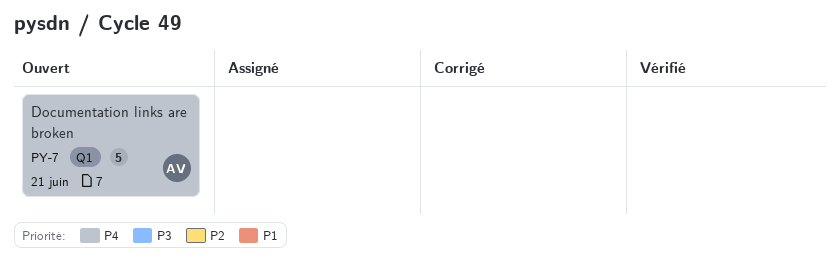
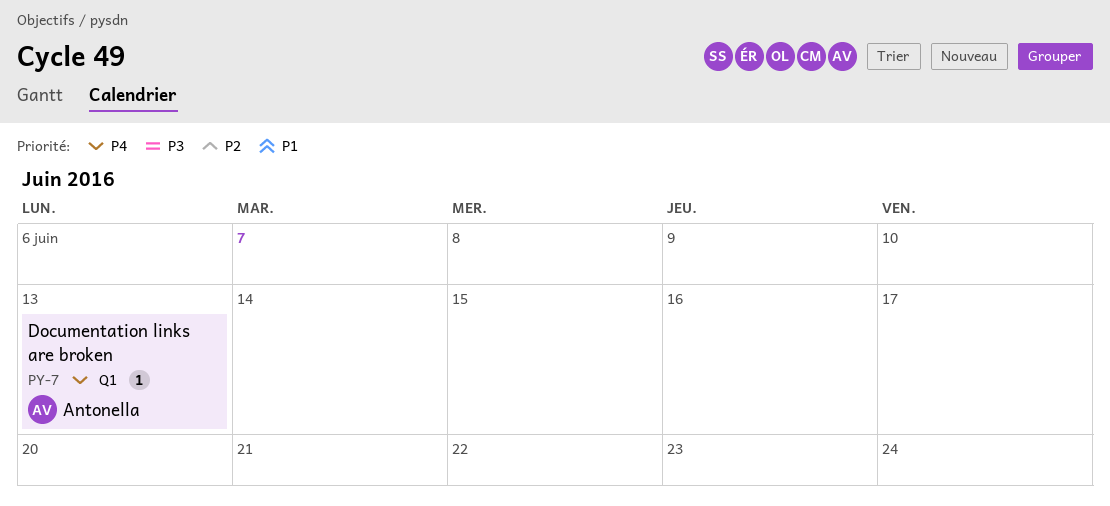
PY-7, estimate: 5 -> 1
PY-7, due: Jun 21 -> Jun 13

